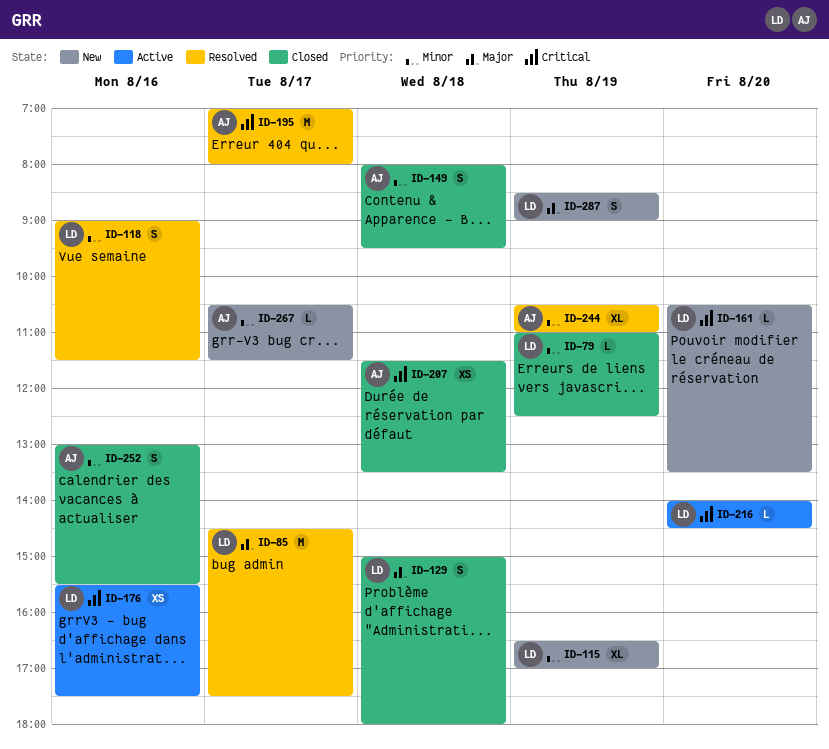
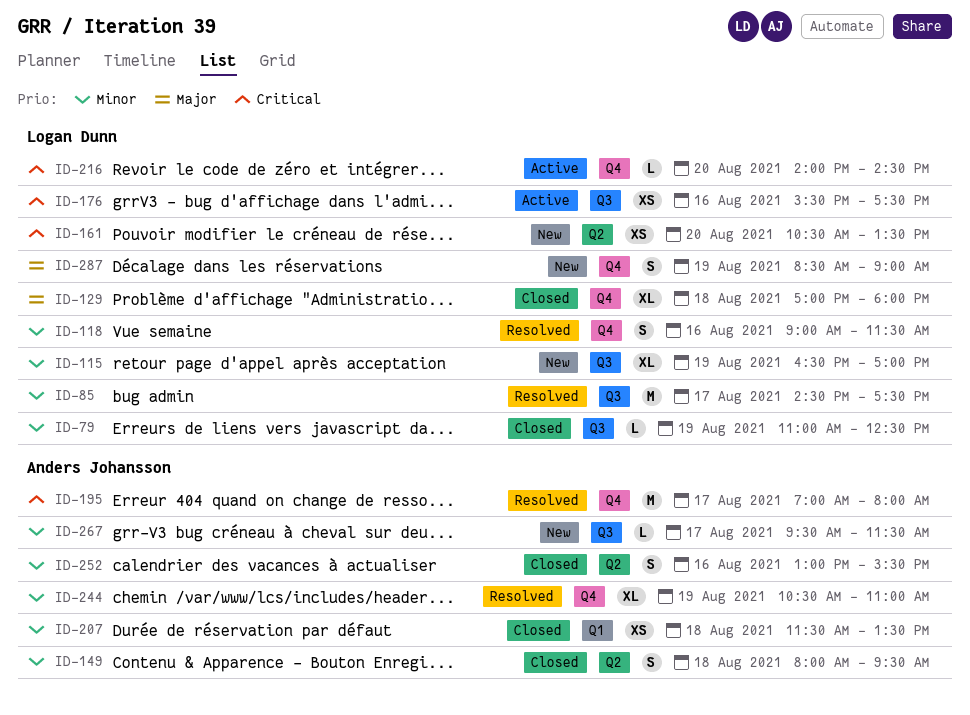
ID-85, priority: Major -> Minor
ID-129, estimate: S -> XL
ID-129, begins: 15:00 -> 17:00
ID-161, estimate: L -> XS
ID-207, priority: Critical -> Minor
ID-267, begins: 10:30 -> 09:30

